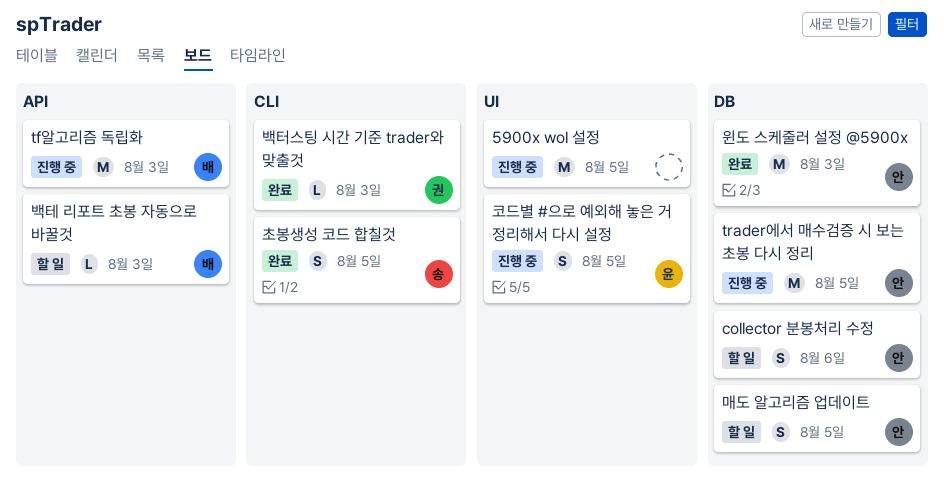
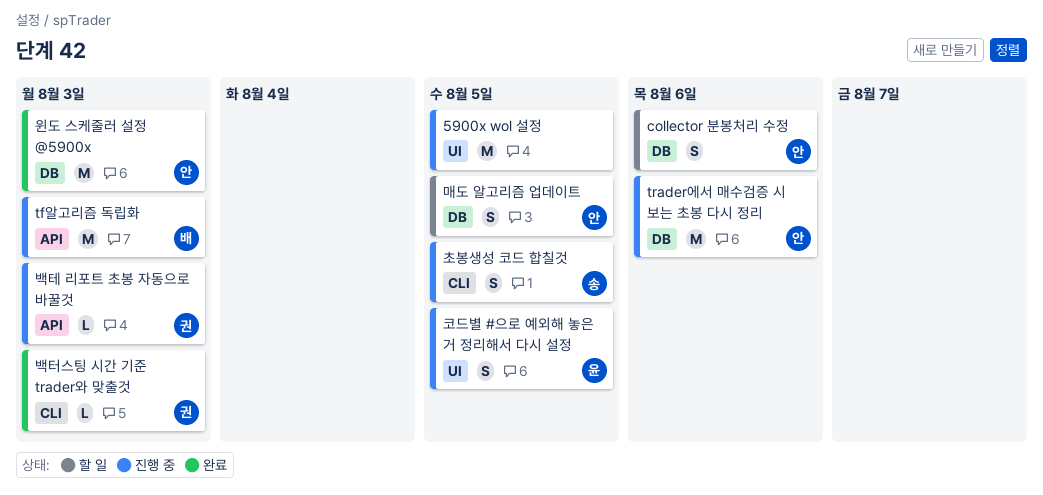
trader에서 매수검증 시 보는 초봉 다시 정리, due: Aug 5 -> Aug 6
백테 리포트 초봉 자동으로 바꿀것, status: 할 일 -> 진행 중
백테 리포트 초봉 자동으로 바꿀것, owner: 배 -> 권
초봉생성 코드 합칠것, status: 완료 -> 진행 중

